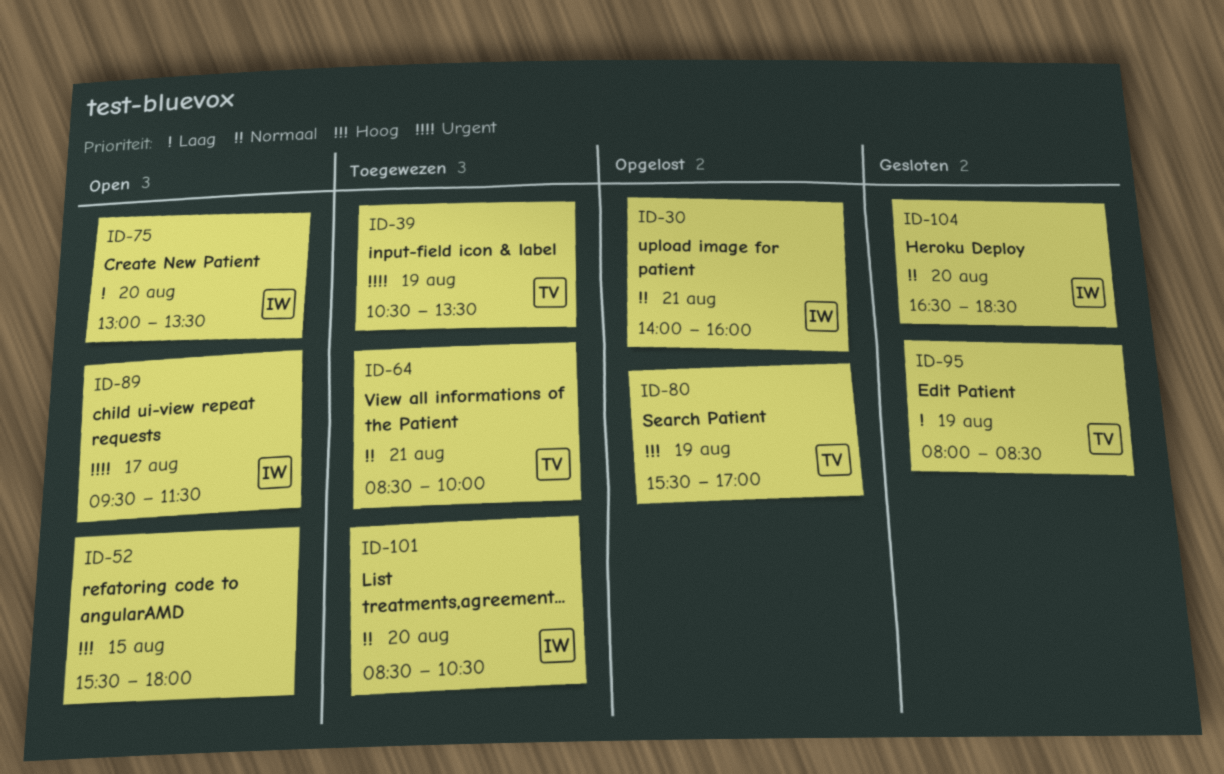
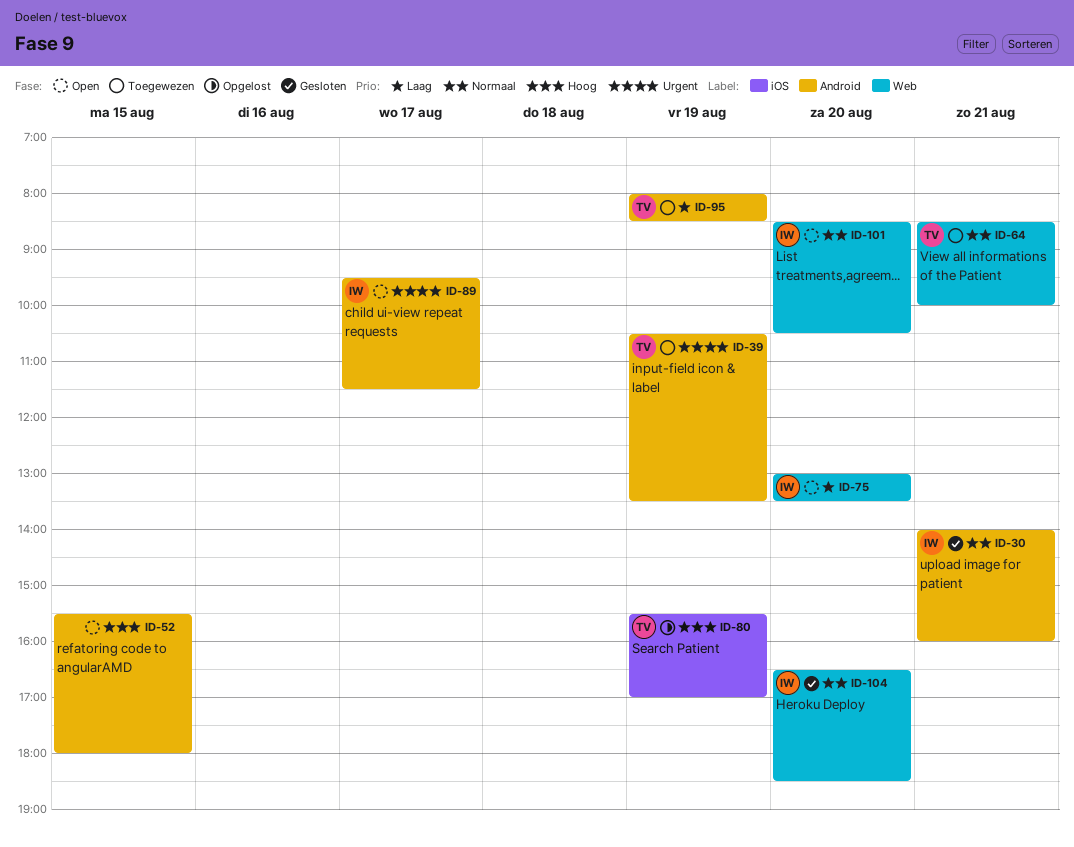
ID-30, status: Opgelost -> Gesloten
ID-95, status: Gesloten -> Toegewezen
ID-101, status: Toegewezen -> Open

